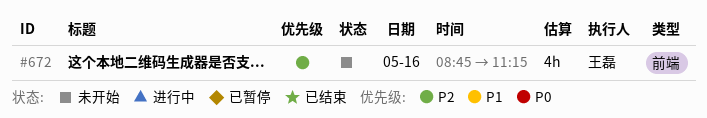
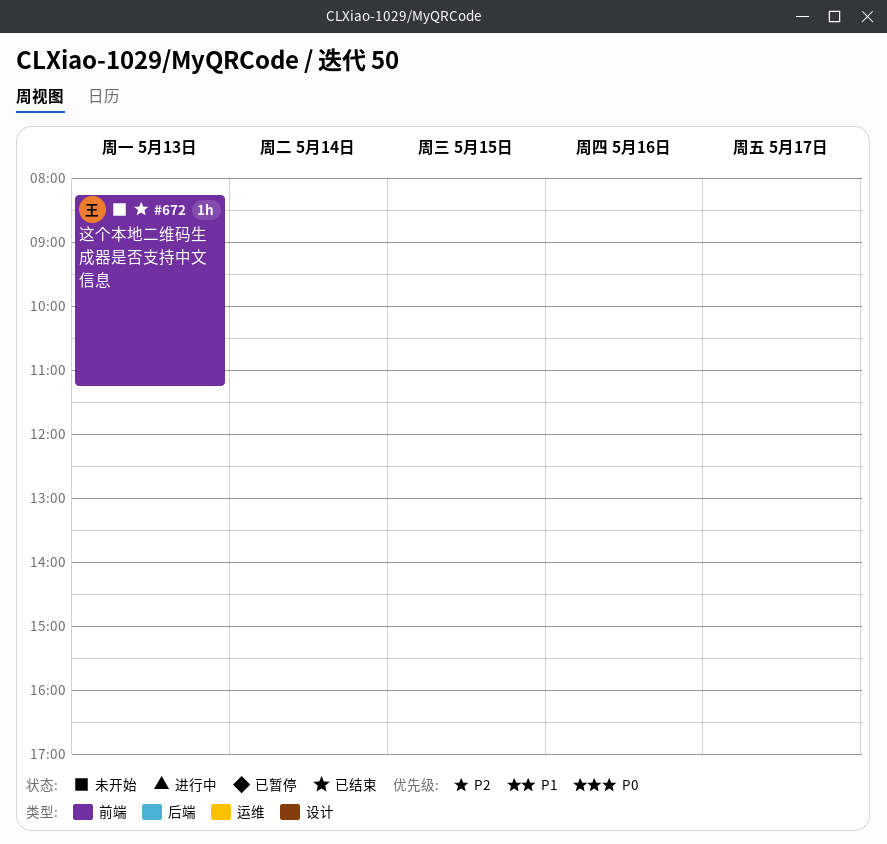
#672, estimate: 4h -> 1h
#672, day: May 16 -> May 13
#672, begins: 08:45 -> 08:15

